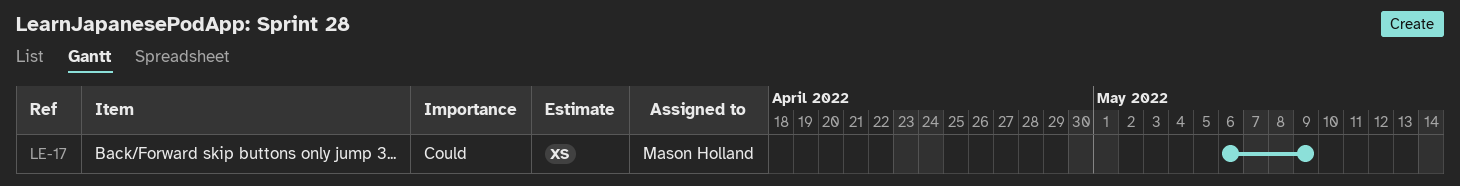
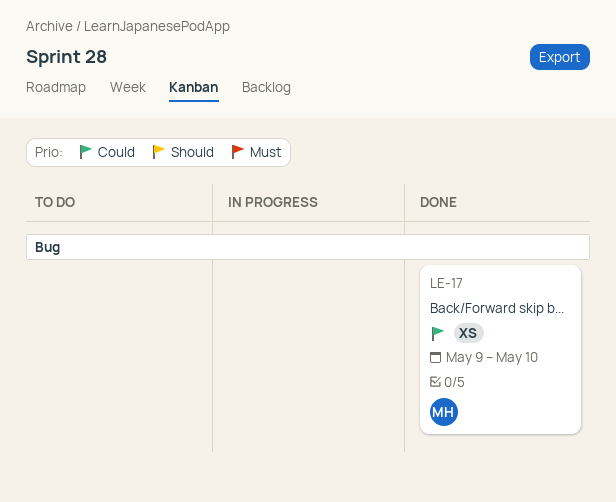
LE-17, start: May 6 -> May 9
LE-17, due: May 9 -> May 10

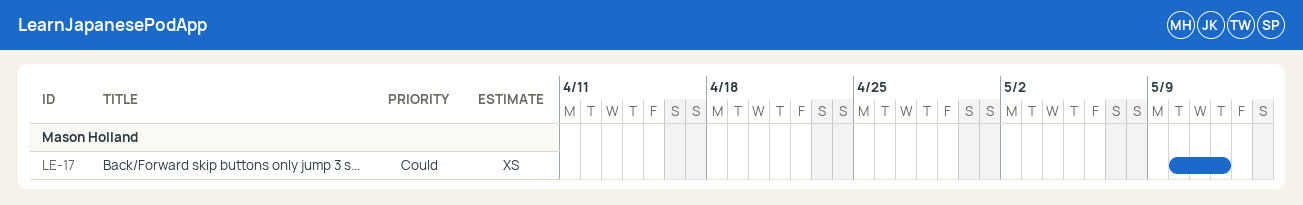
LE-17, start: May 9 -> May 10
LE-17, due: May 10 -> May 12

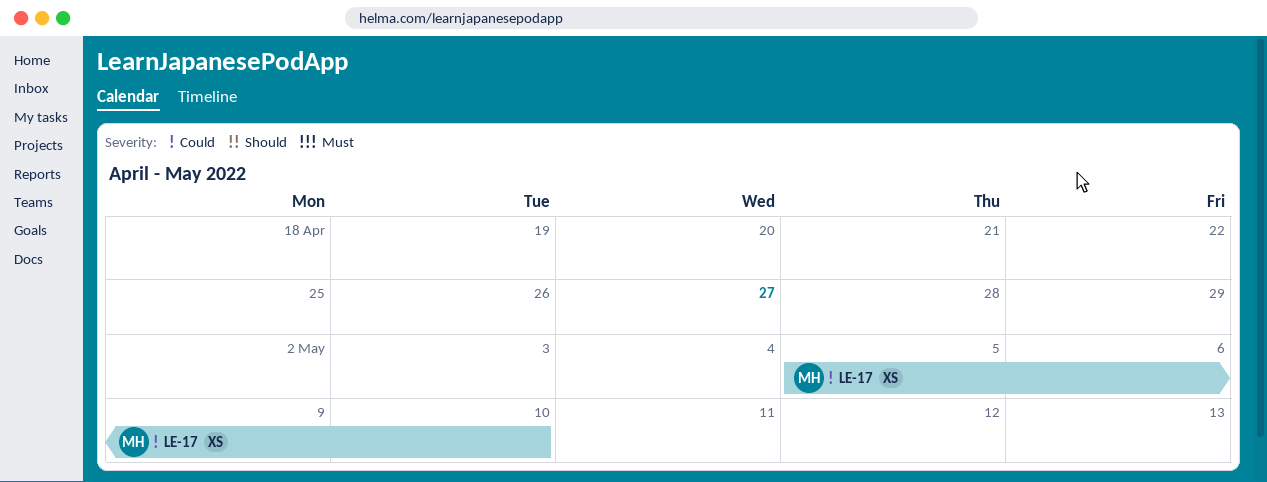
LE-17, start: May 10 -> May 5
LE-17, due: May 12 -> May 10

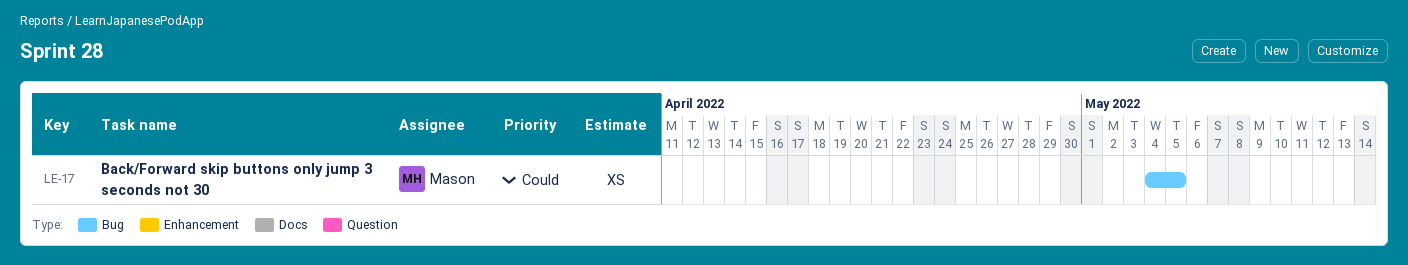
LE-17, start: May 5 -> May 4
LE-17, due: May 10 -> May 5

